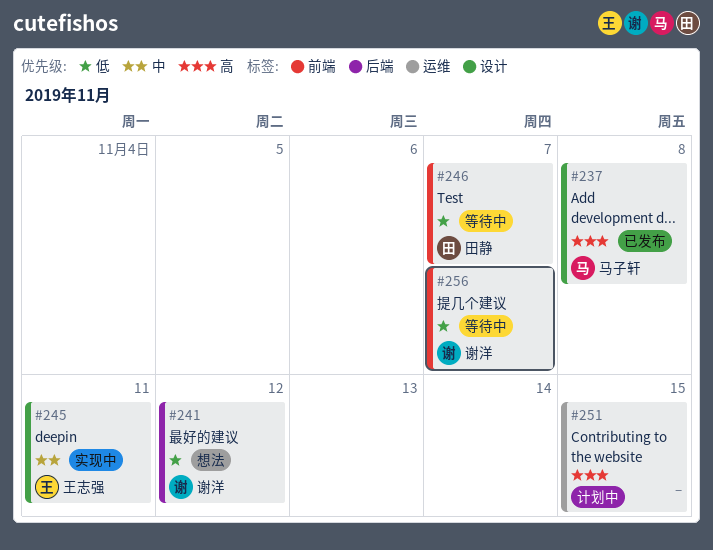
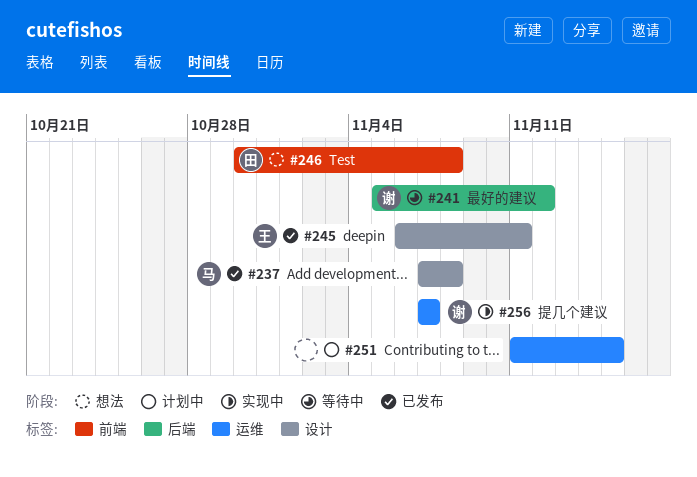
#241, status: 想法 -> 等待中
#245, status: 实现中 -> 已发布
#246, status: 等待中 -> 想法
#246, due: Nov 7 -> Nov 8
#256, status: 等待中 -> 实现中
#256, label: 前端 -> 运维

